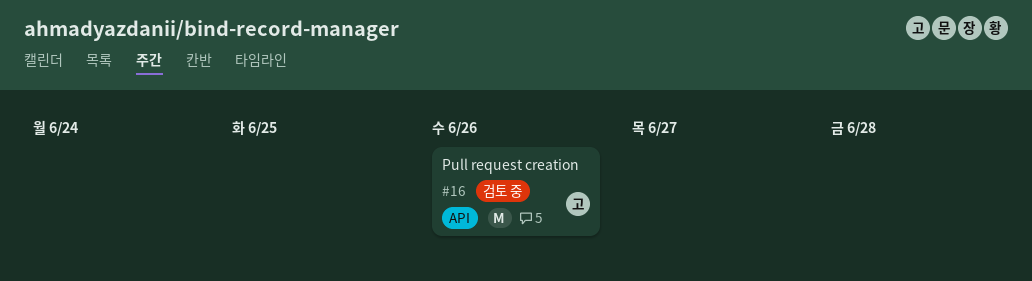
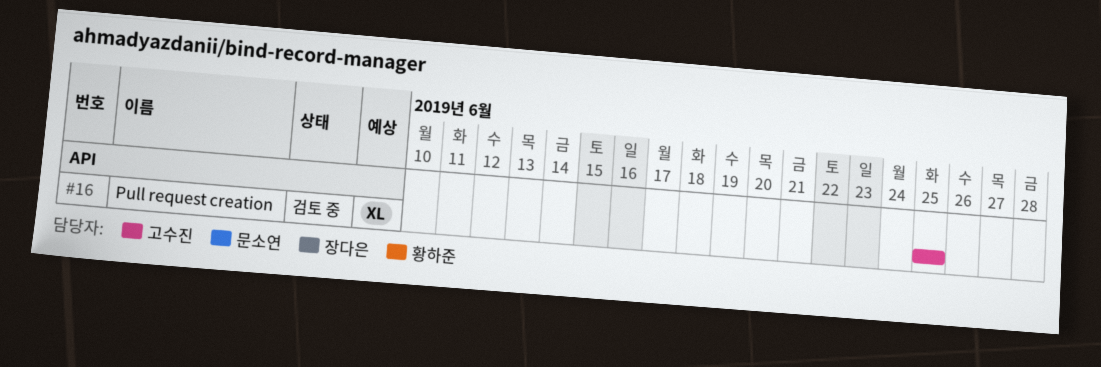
#16, estimate: M -> XL
#16, due: Jun 26 -> Jun 25

